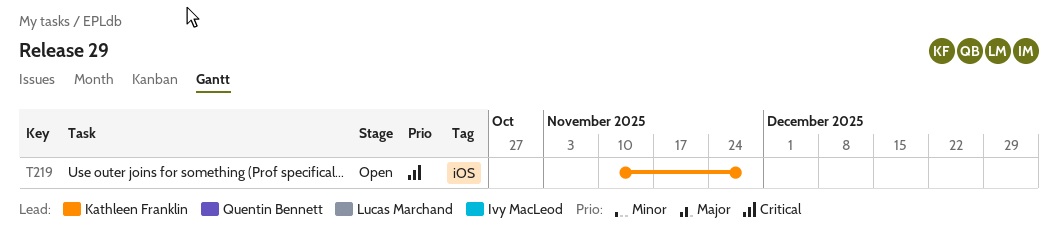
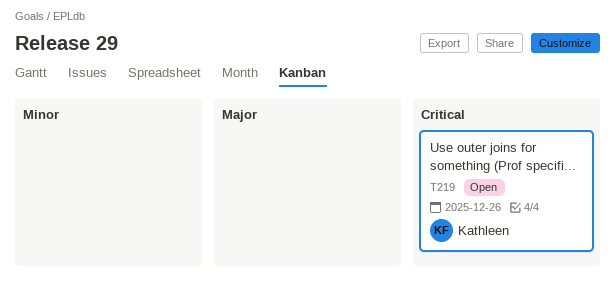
T219, due: Nov 28 -> Dec 26

